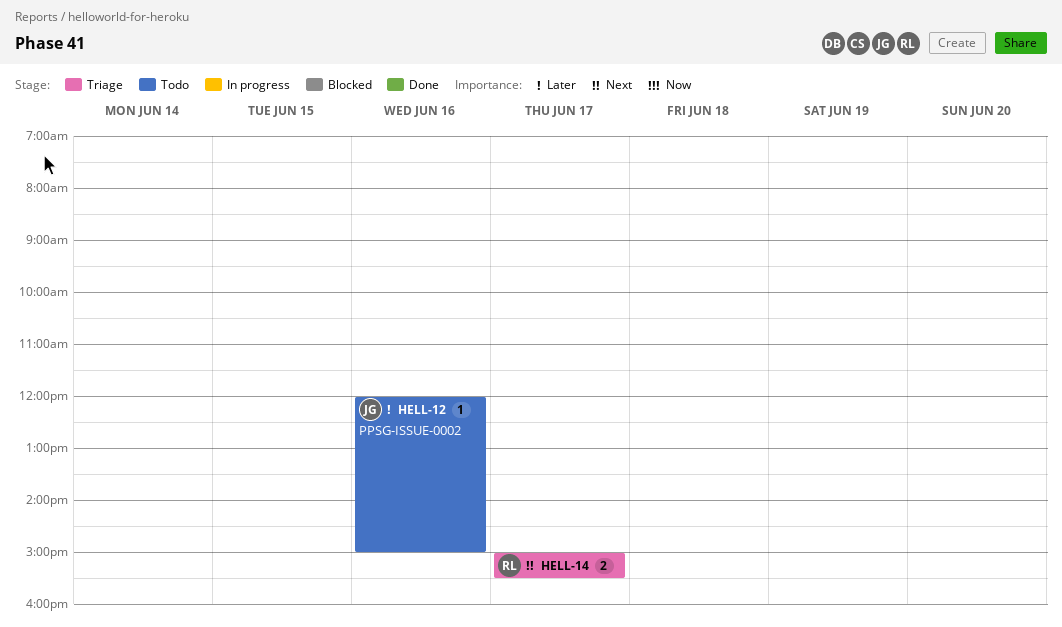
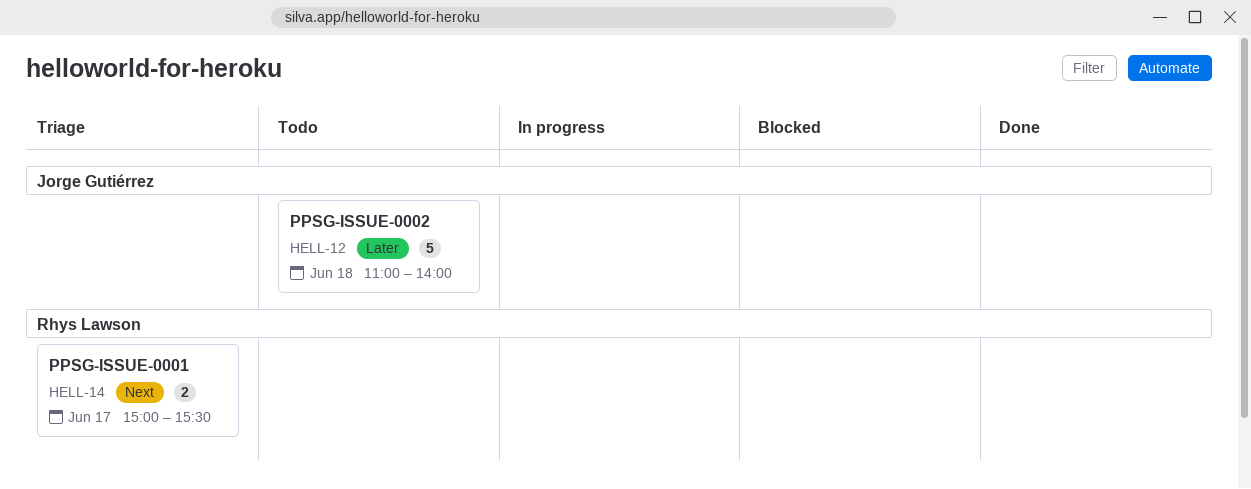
HELL-12, estimate: 1 -> 5
HELL-12, day: Jun 16 -> Jun 18
HELL-12, begins: 12:00 -> 11:00
HELL-12, ends: 15:00 -> 14:00

